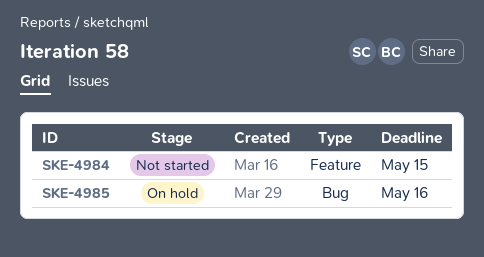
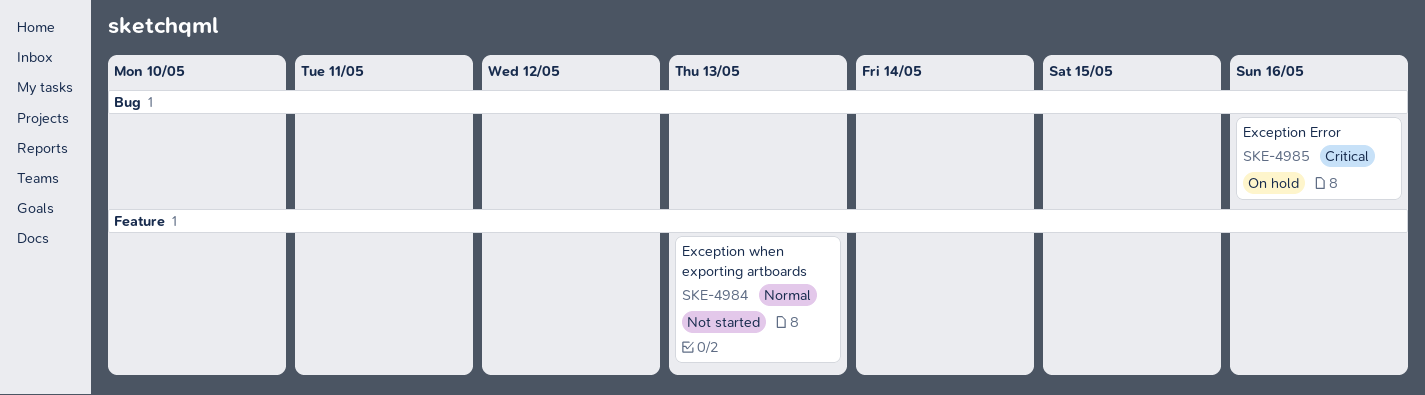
SKE-4984, due: May 15 -> May 13

